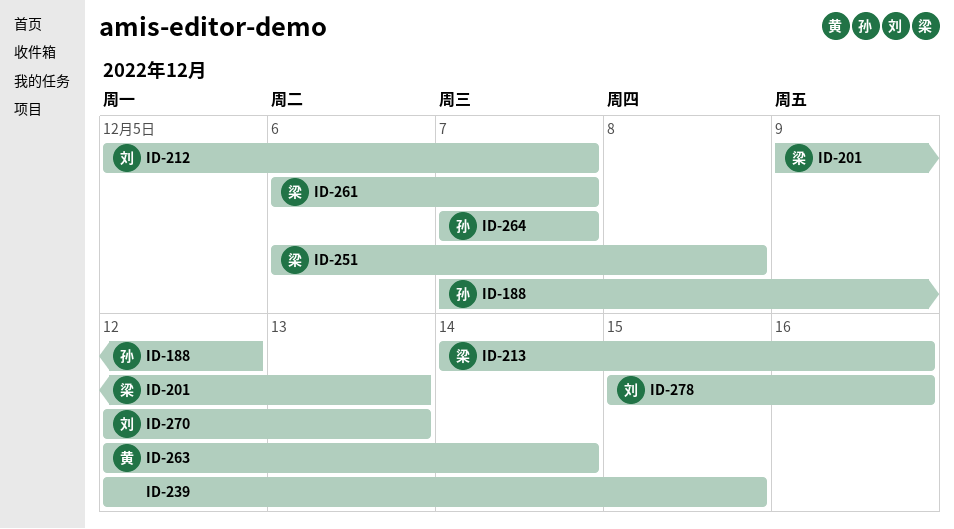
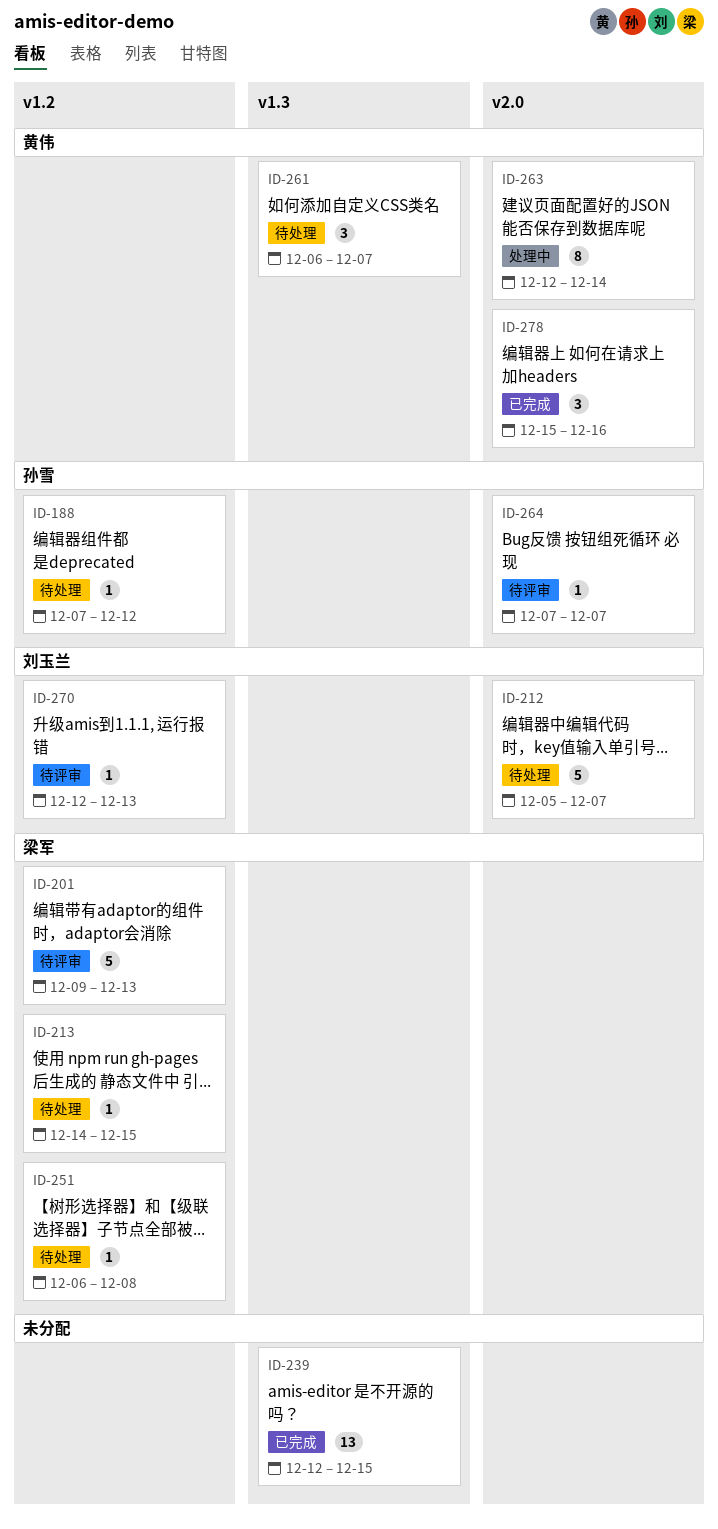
ID-213, due: Dec 16 -> Dec 15
ID-261, owner: 梁军 -> 黄伟
ID-278, owner: 刘玉兰 -> 黄伟

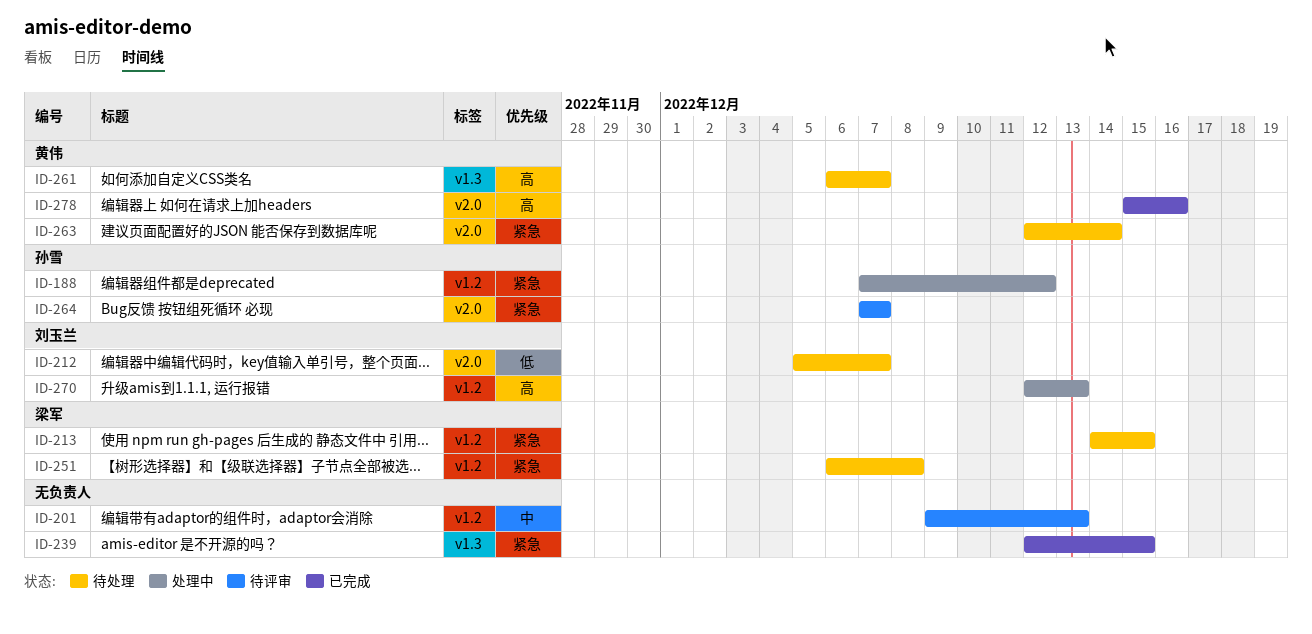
ID-188, status: 待处理 -> 处理中
ID-201, owner: 梁军 -> none
ID-263, status: 处理中 -> 待处理
ID-270, status: 待评审 -> 处理中

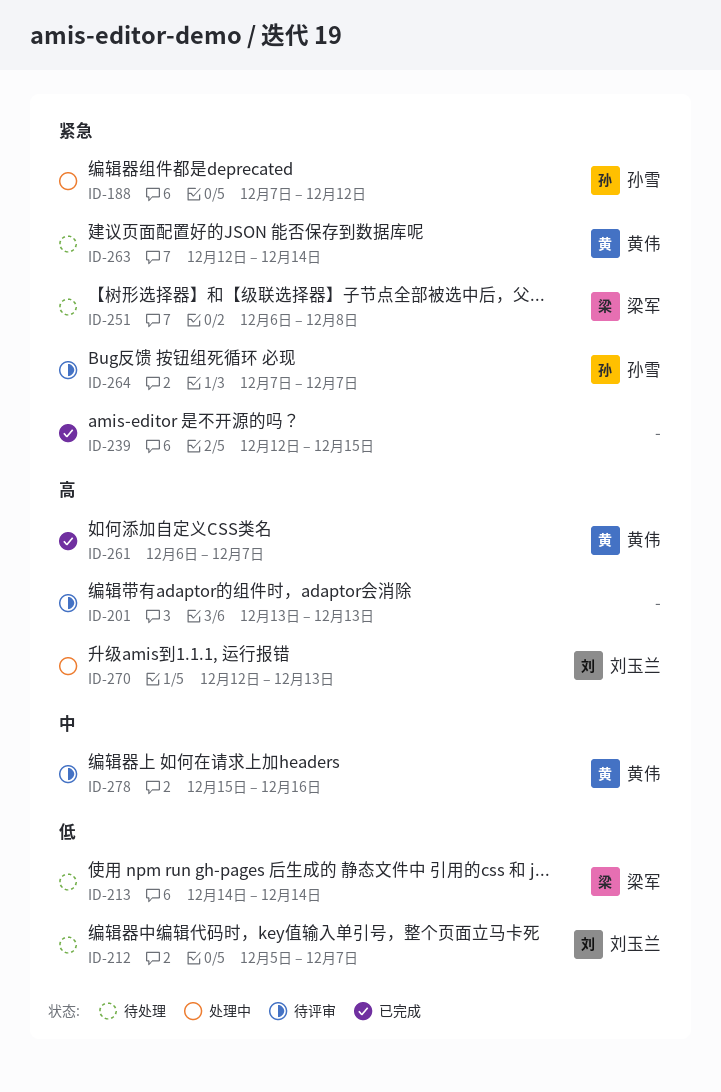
ID-201, priority: 中 -> 高
ID-201, start: Dec 9 -> Dec 13
ID-213, priority: 紧急 -> 低
ID-213, due: Dec 15 -> Dec 14
ID-261, status: 待处理 -> 已完成
ID-278, status: 已完成 -> 待评审
ID-278, priority: 高 -> 中

